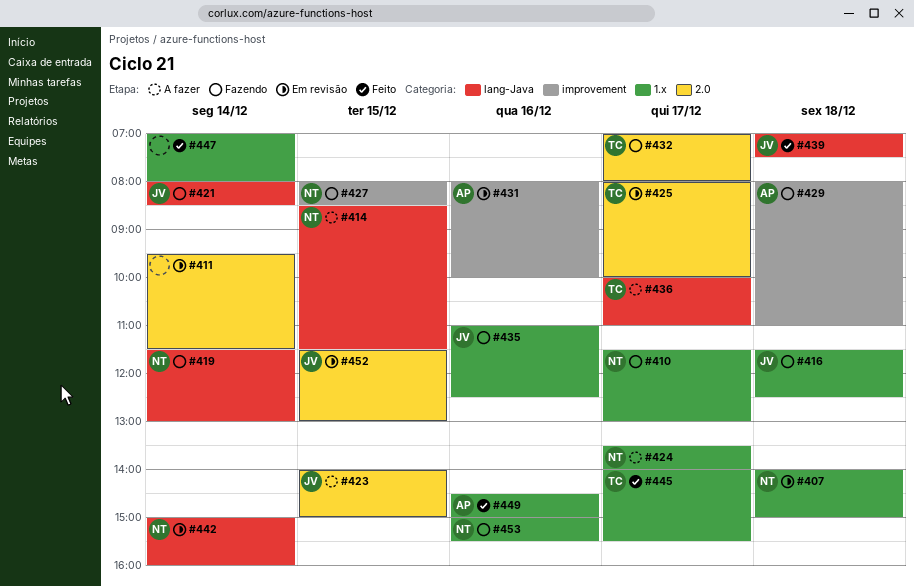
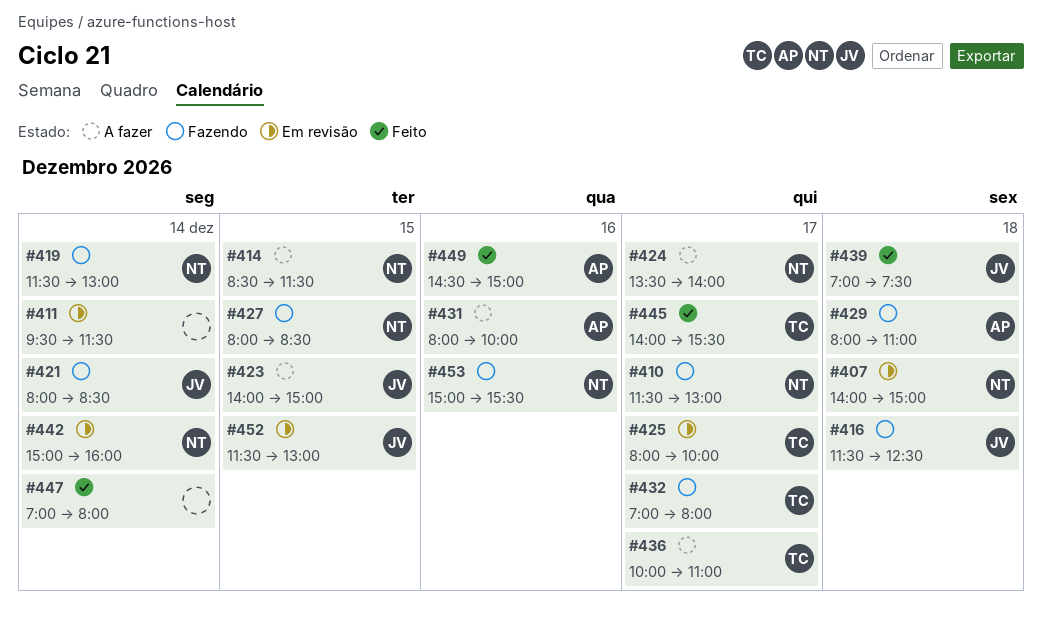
#431, status: Em revisão -> A fazer
#435: present -> none

